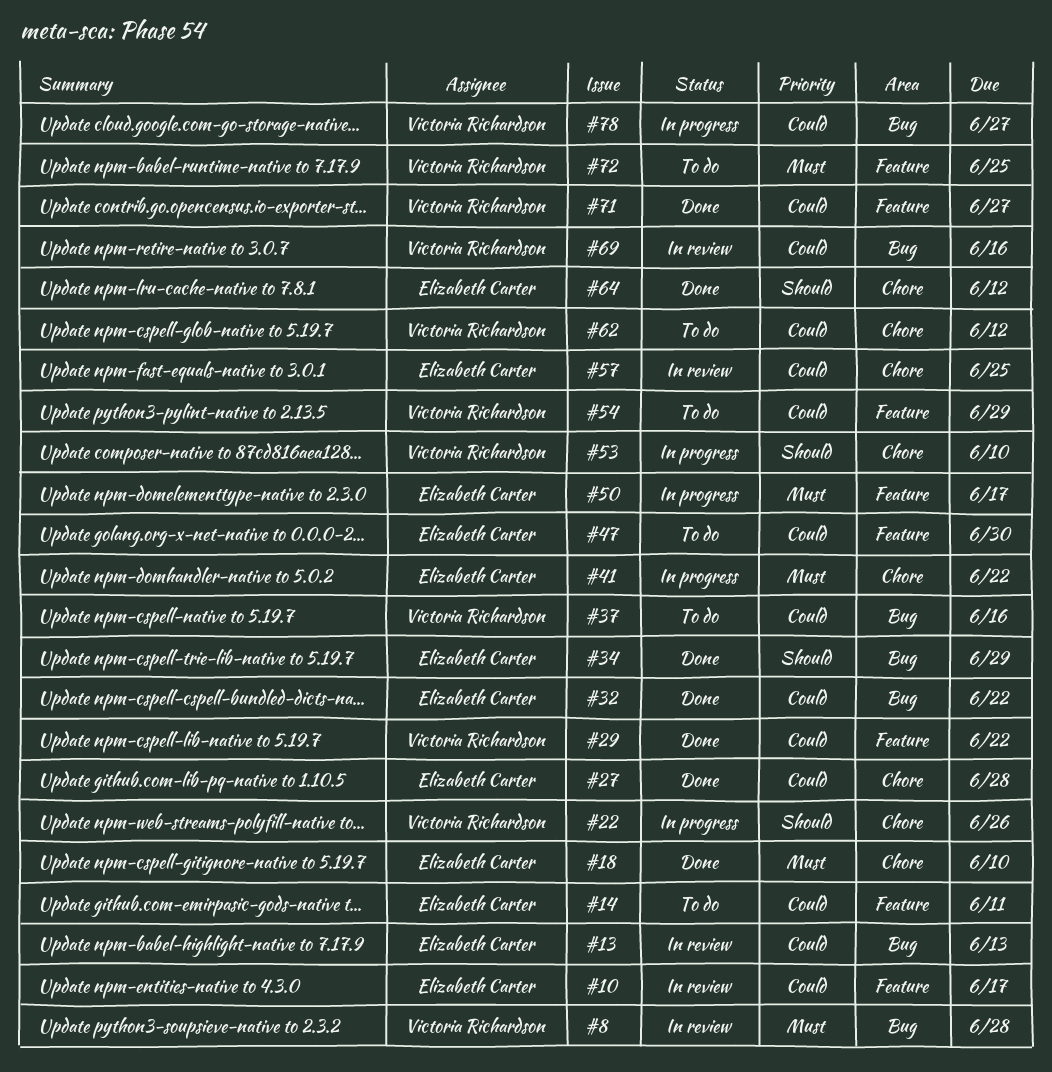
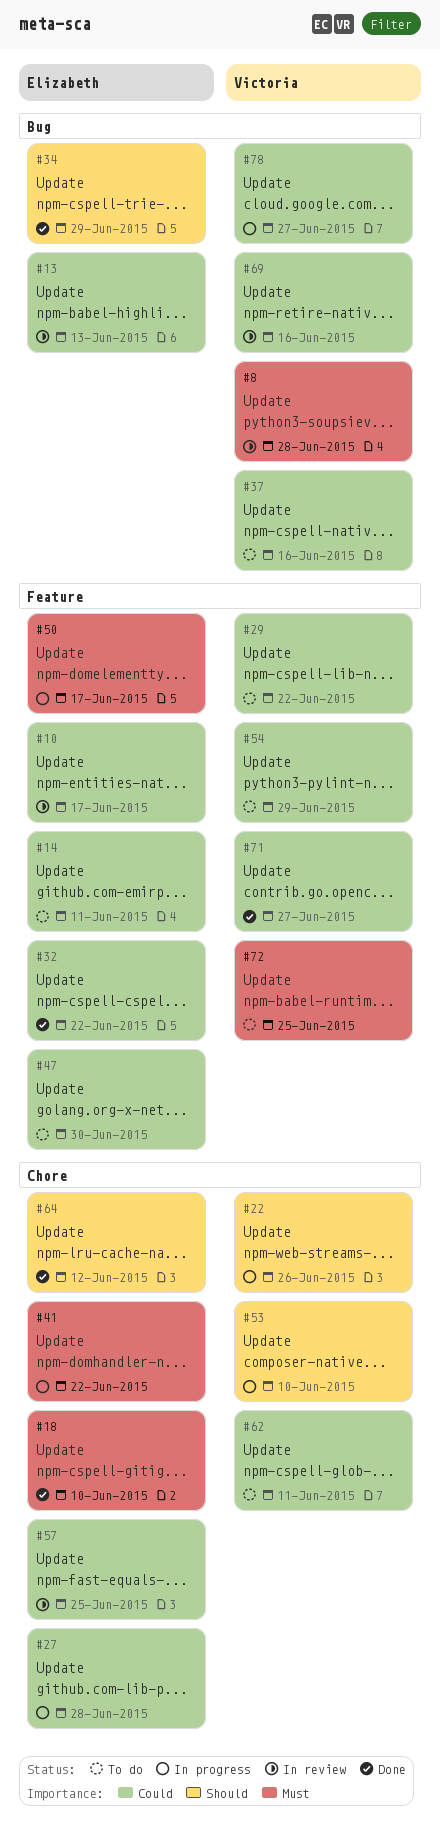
#27, status: Done -> In progress
#29, status: Done -> To do
#32, label: Bug -> Feature
#62, due: Jun 12 -> Jun 11

